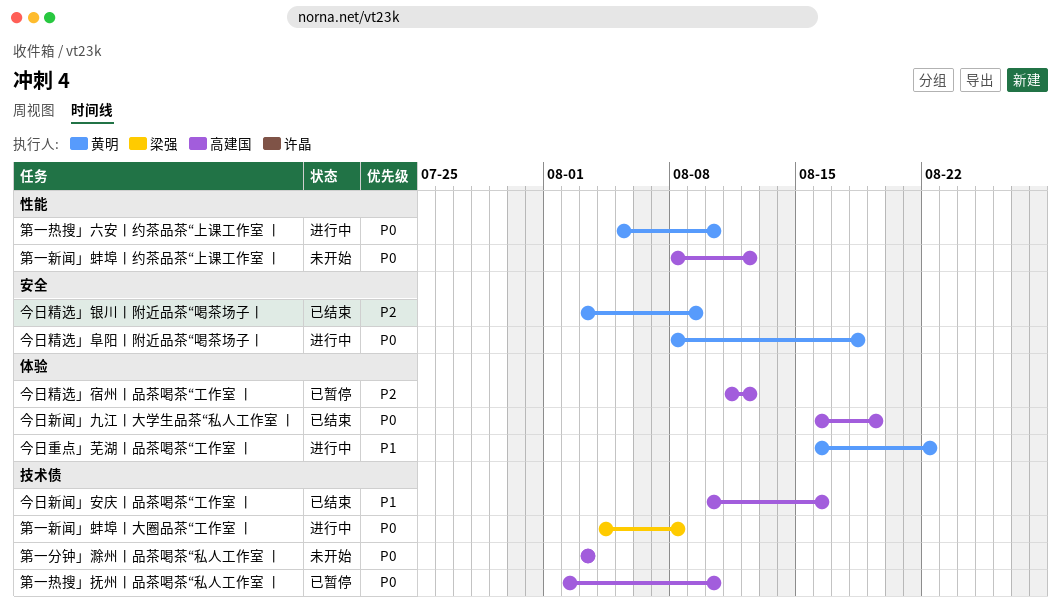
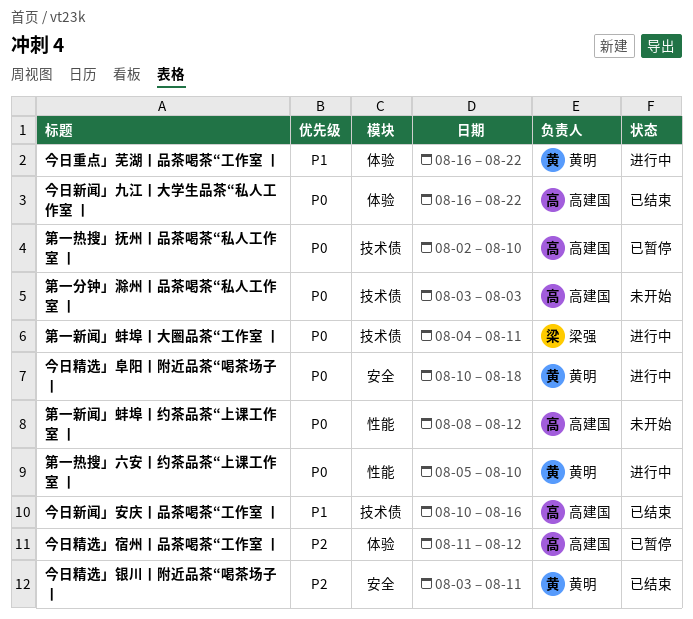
今日新闻」九江丨大学生品茶“私人工作室 丨, due: Aug 19 -> Aug 22
今日精选」银川丨附近品茶“喝茶场子丨, due: Aug 9 -> Aug 11
今日精选」阜阳丨附近品茶“喝茶场子丨, start: Aug 8 -> Aug 10
第一新闻」蚌埠丨大圈品茶“工作室 丨, due: Aug 8 -> Aug 11

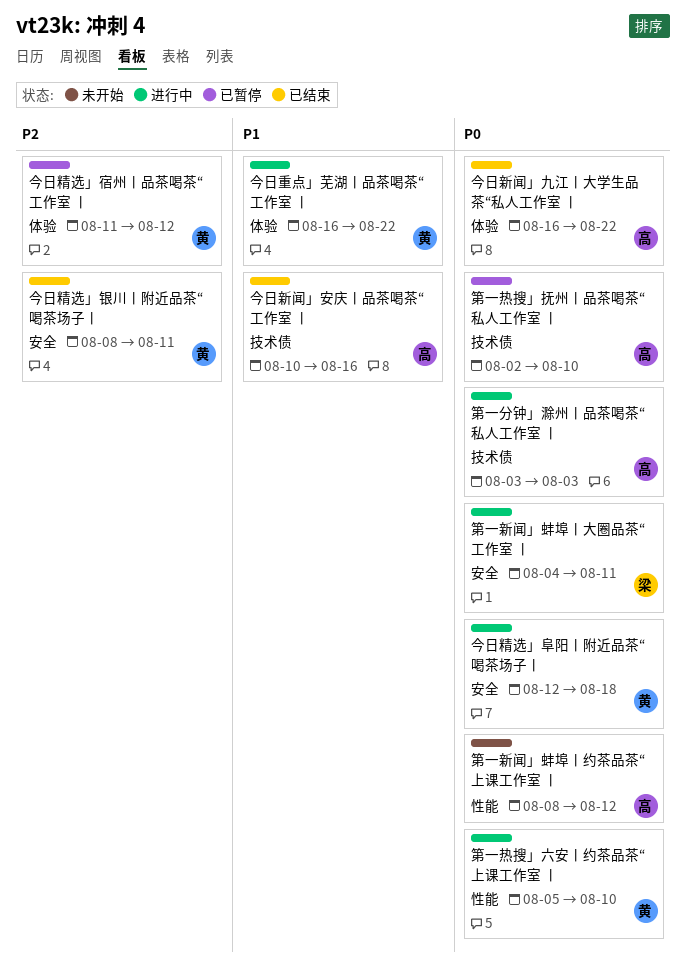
今日精选」宿州丨品茶喝茶“工作室 丨, owner: 高建国 -> 黄明
今日精选」银川丨附近品茶“喝茶场子丨, start: Aug 3 -> Aug 8
今日精选」阜阳丨附近品茶“喝茶场子丨, start: Aug 10 -> Aug 12
第一分钟」滁州丨品茶喝茶“私人工作室 丨, status: 未开始 -> 进行中
第一新闻」蚌埠丨大圈品茶“工作室 丨, label: 技术债 -> 安全

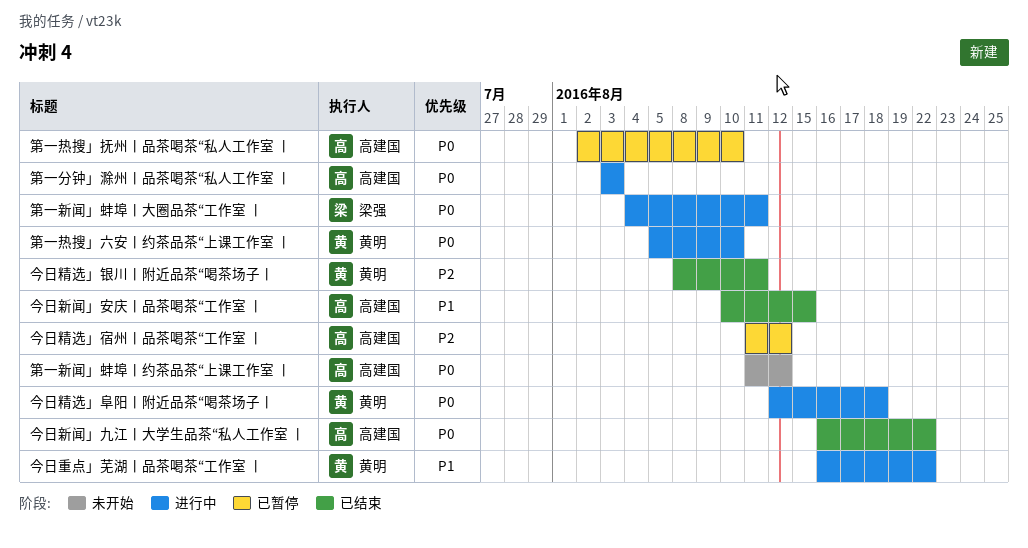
今日新闻」安庆丨品茶喝茶“工作室 丨, due: Aug 16 -> Aug 15
今日精选」宿州丨品茶喝茶“工作室 丨, owner: 黄明 -> 高建国
第一新闻」蚌埠丨约茶品茶“上课工作室 丨, start: Aug 8 -> Aug 11

